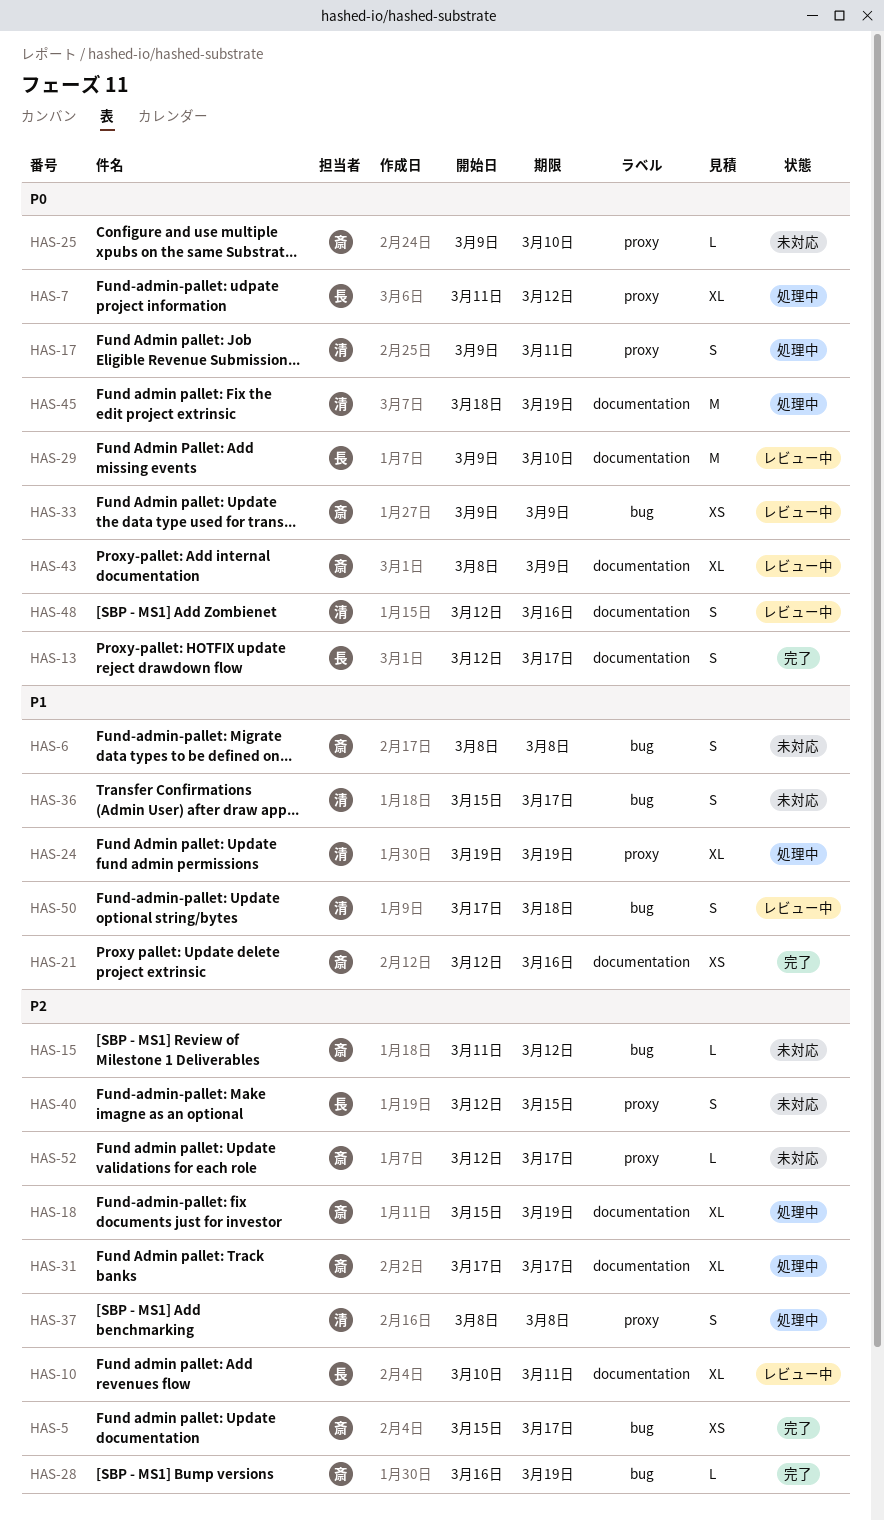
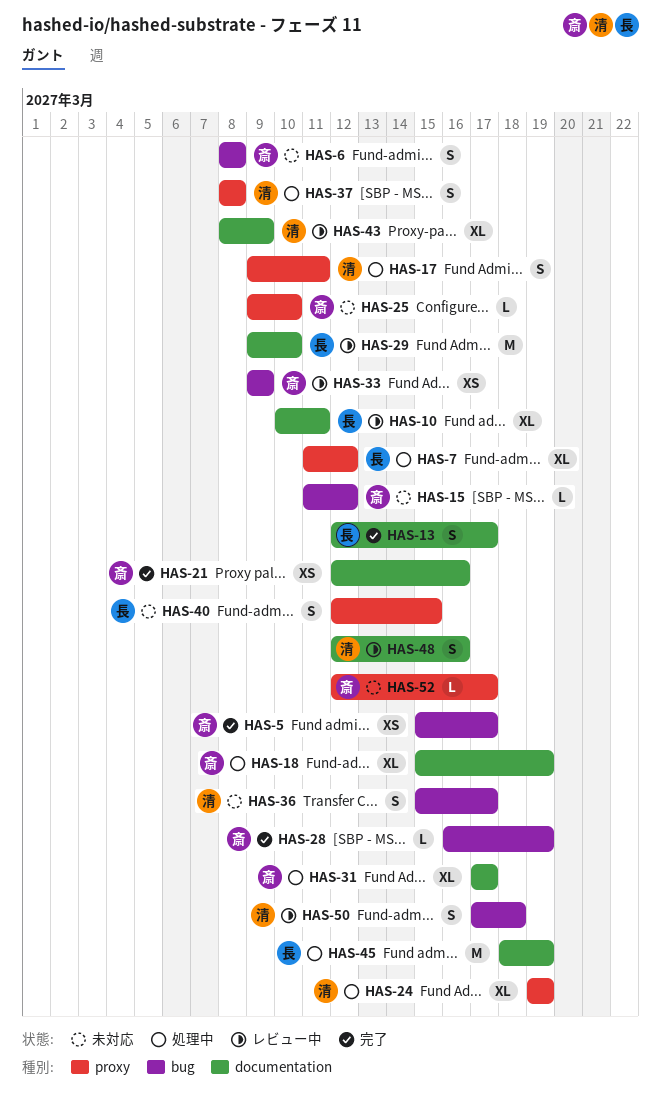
HAS-43, owner: 斎 -> 清
HAS-45, owner: 清 -> 長

